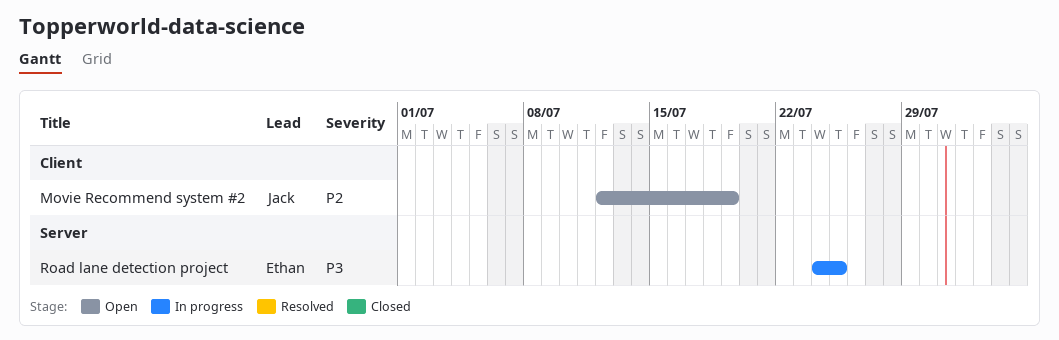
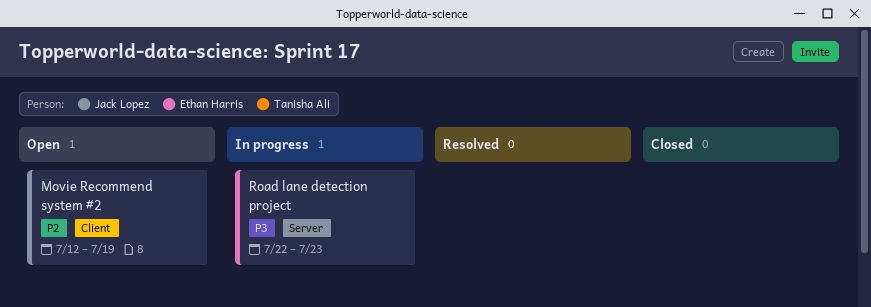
Road lane detection project, start: Jul 24 -> Jul 22
Road lane detection project, due: Jul 25 -> Jul 23

